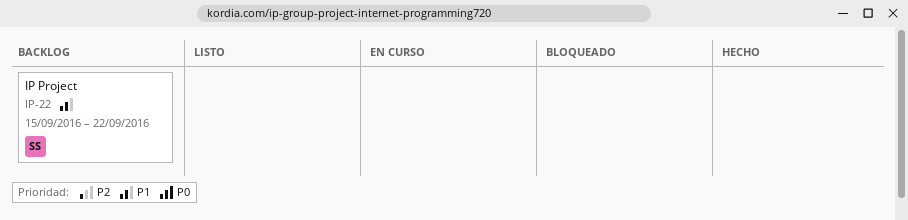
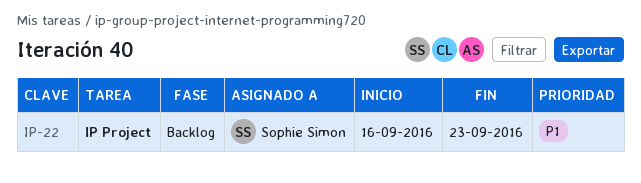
IP-22, start: Sep 15 -> Sep 16
IP-22, due: Sep 22 -> Sep 23

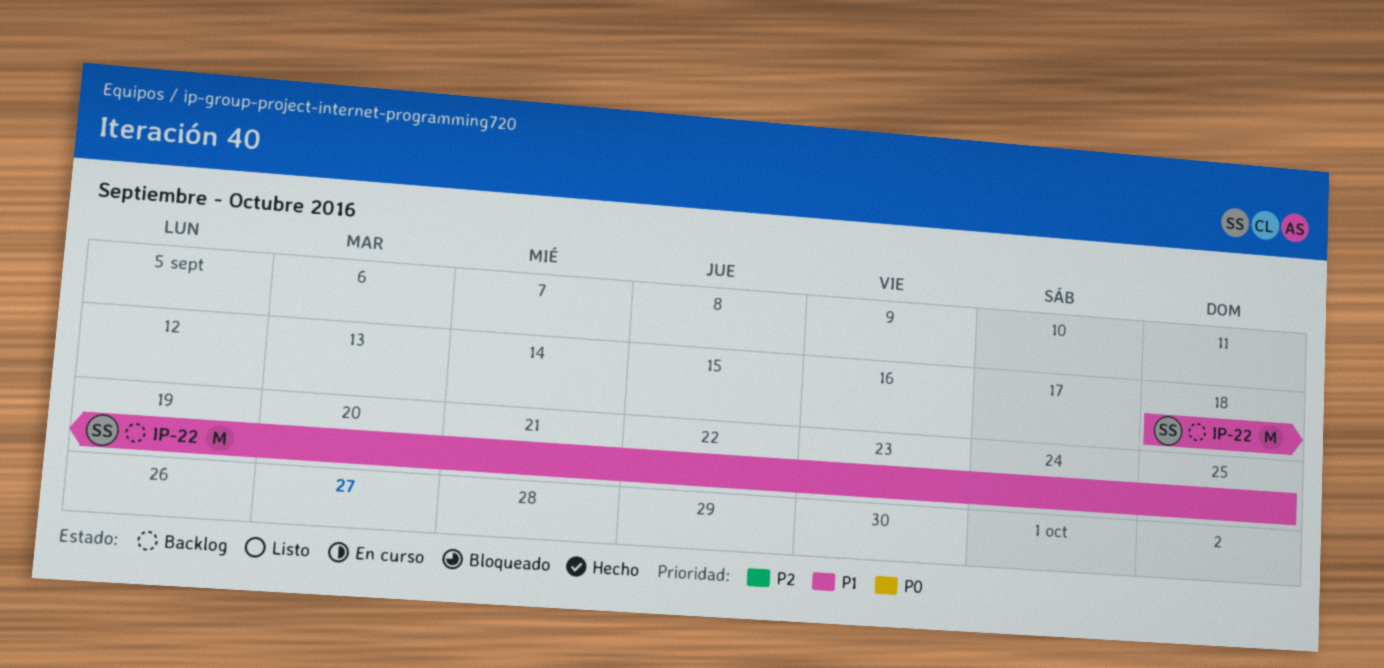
IP-22, start: Sep 16 -> Sep 18
IP-22, due: Sep 23 -> Sep 25

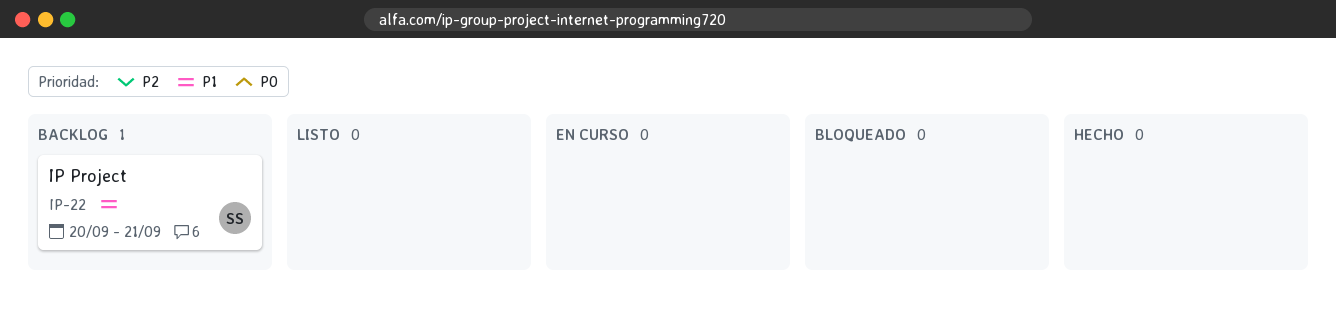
IP-22, start: Sep 18 -> Sep 20
IP-22, due: Sep 25 -> Sep 21

